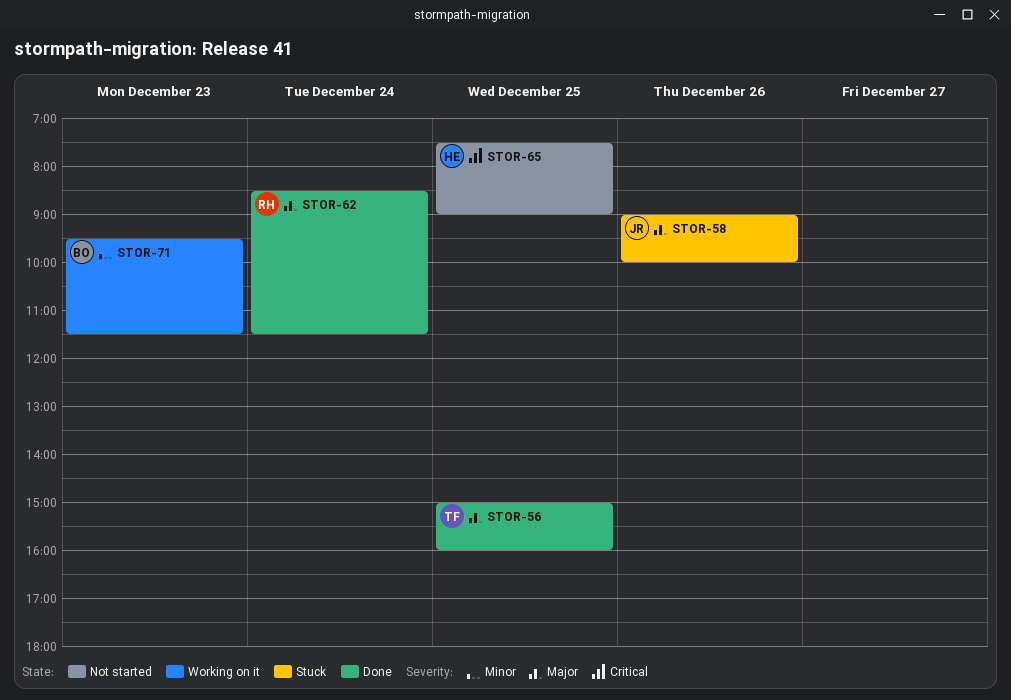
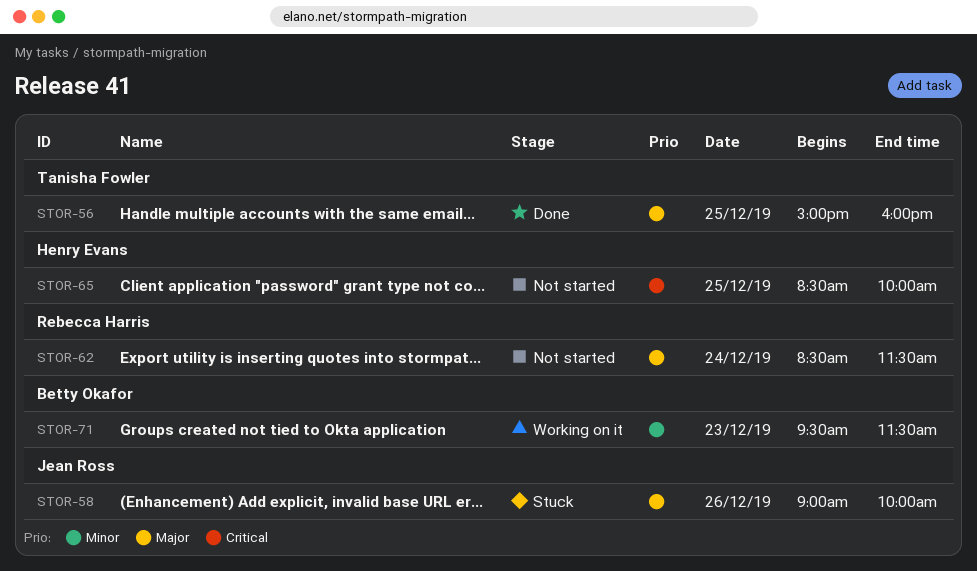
STOR-62, status: Done -> Not started
STOR-65, begins: 07:30 -> 08:30
STOR-65, ends: 09:00 -> 10:00

